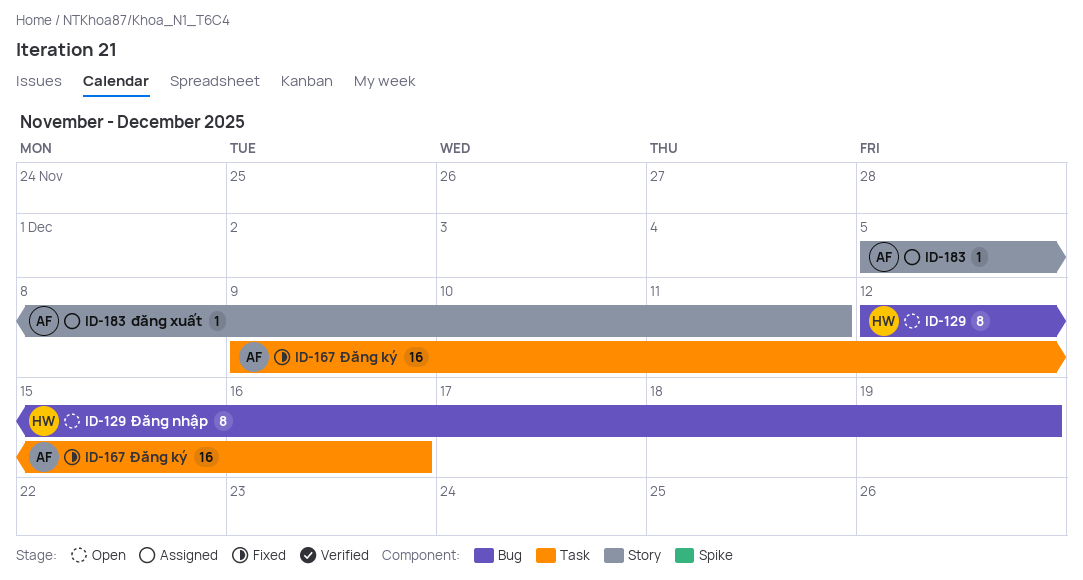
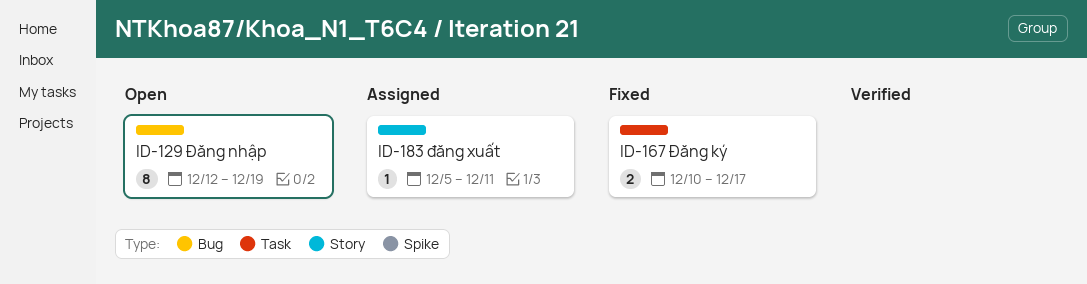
ID-167, estimate: 16 -> 2
ID-167, start: Dec 9 -> Dec 10
ID-167, due: Dec 16 -> Dec 17

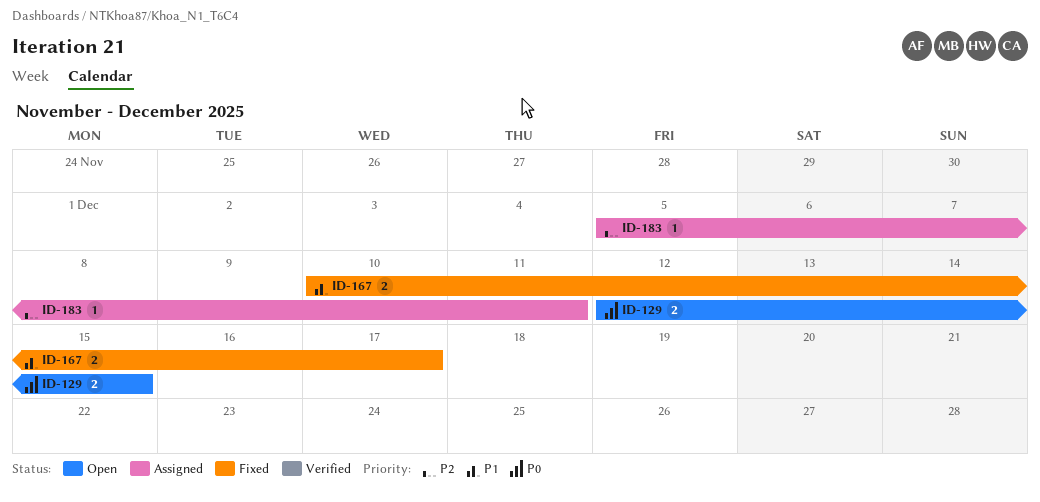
ID-129, estimate: 8 -> 2
ID-129, due: Dec 19 -> Dec 15

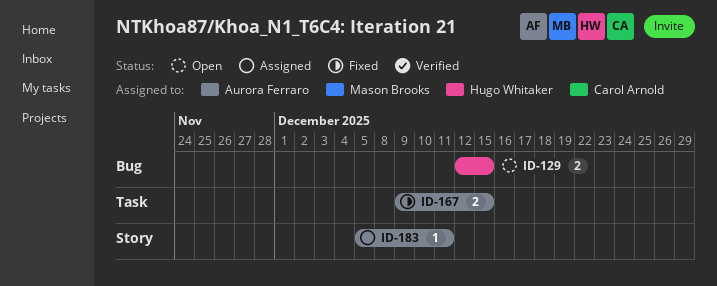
ID-167, start: Dec 10 -> Dec 9
ID-167, due: Dec 17 -> Dec 15

